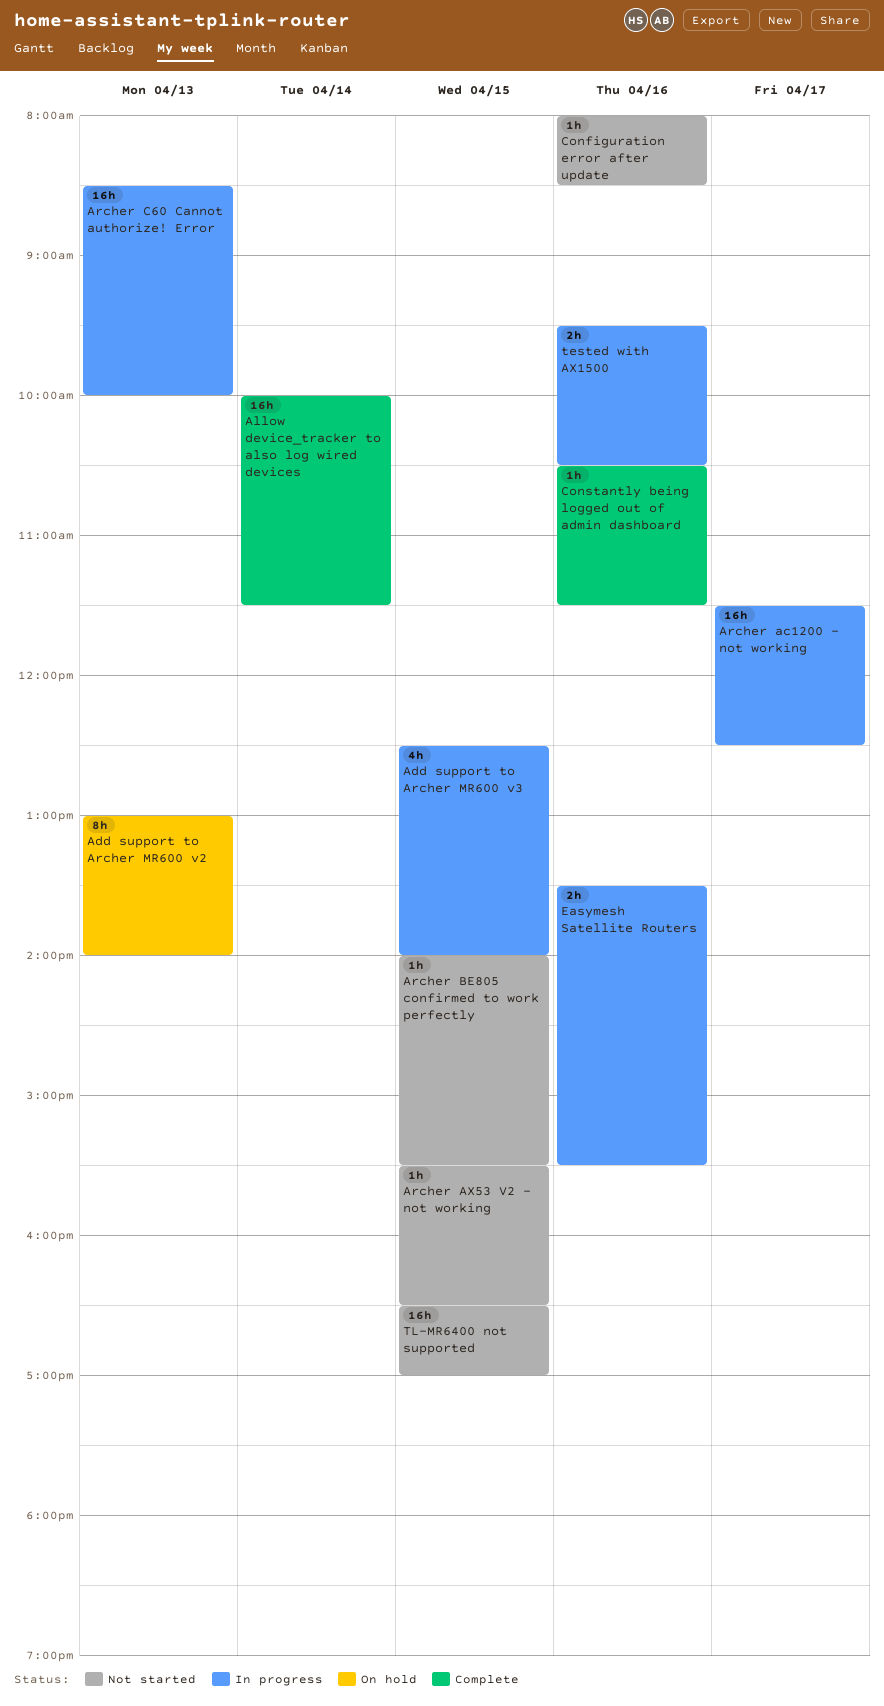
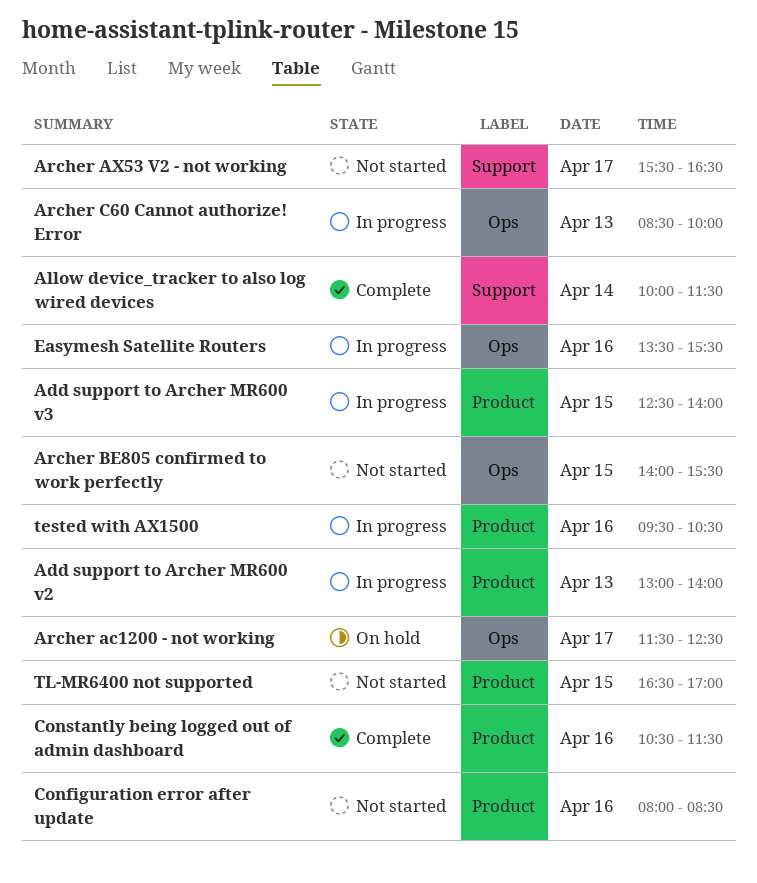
Add support to Archer MR600 v2, status: On hold -> In progress
Archer ac1200 - not working, status: In progress -> On hold
Archer AX53 V2 - not working, day: Apr 15 -> Apr 17

